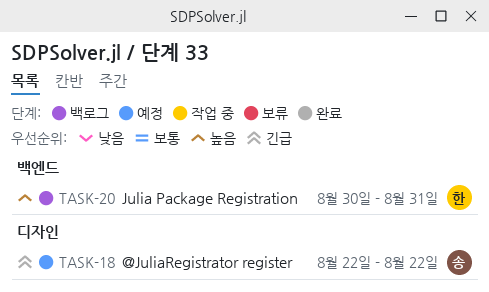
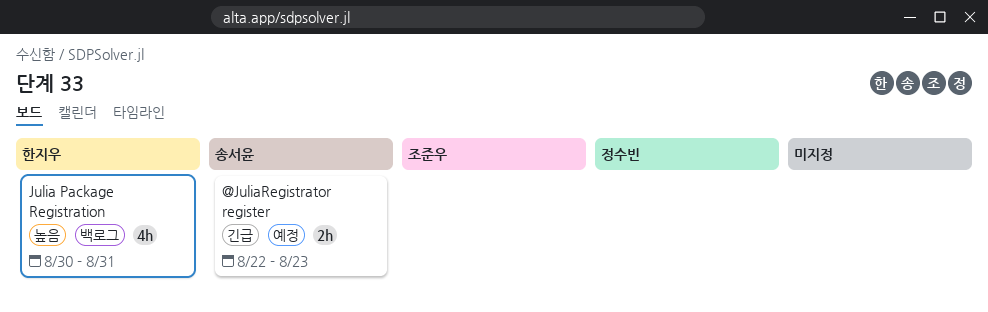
@JuliaRegistrator register, due: Aug 22 -> Aug 23

